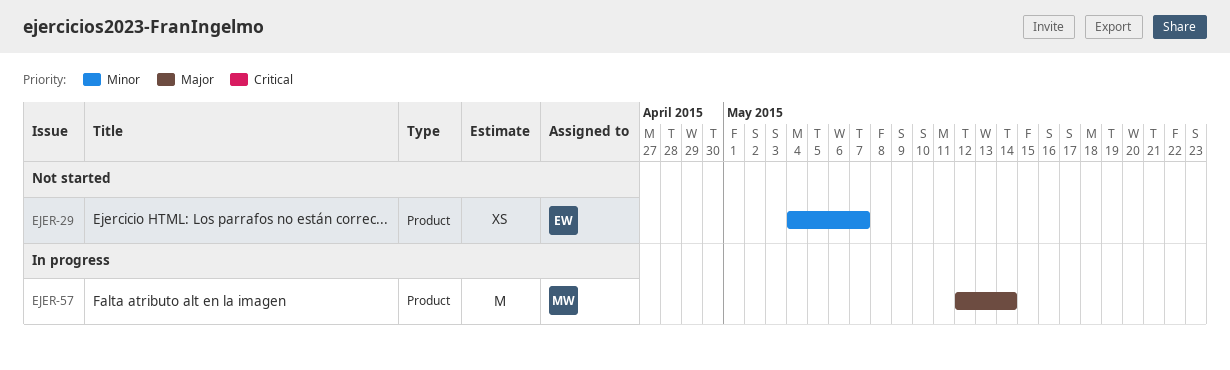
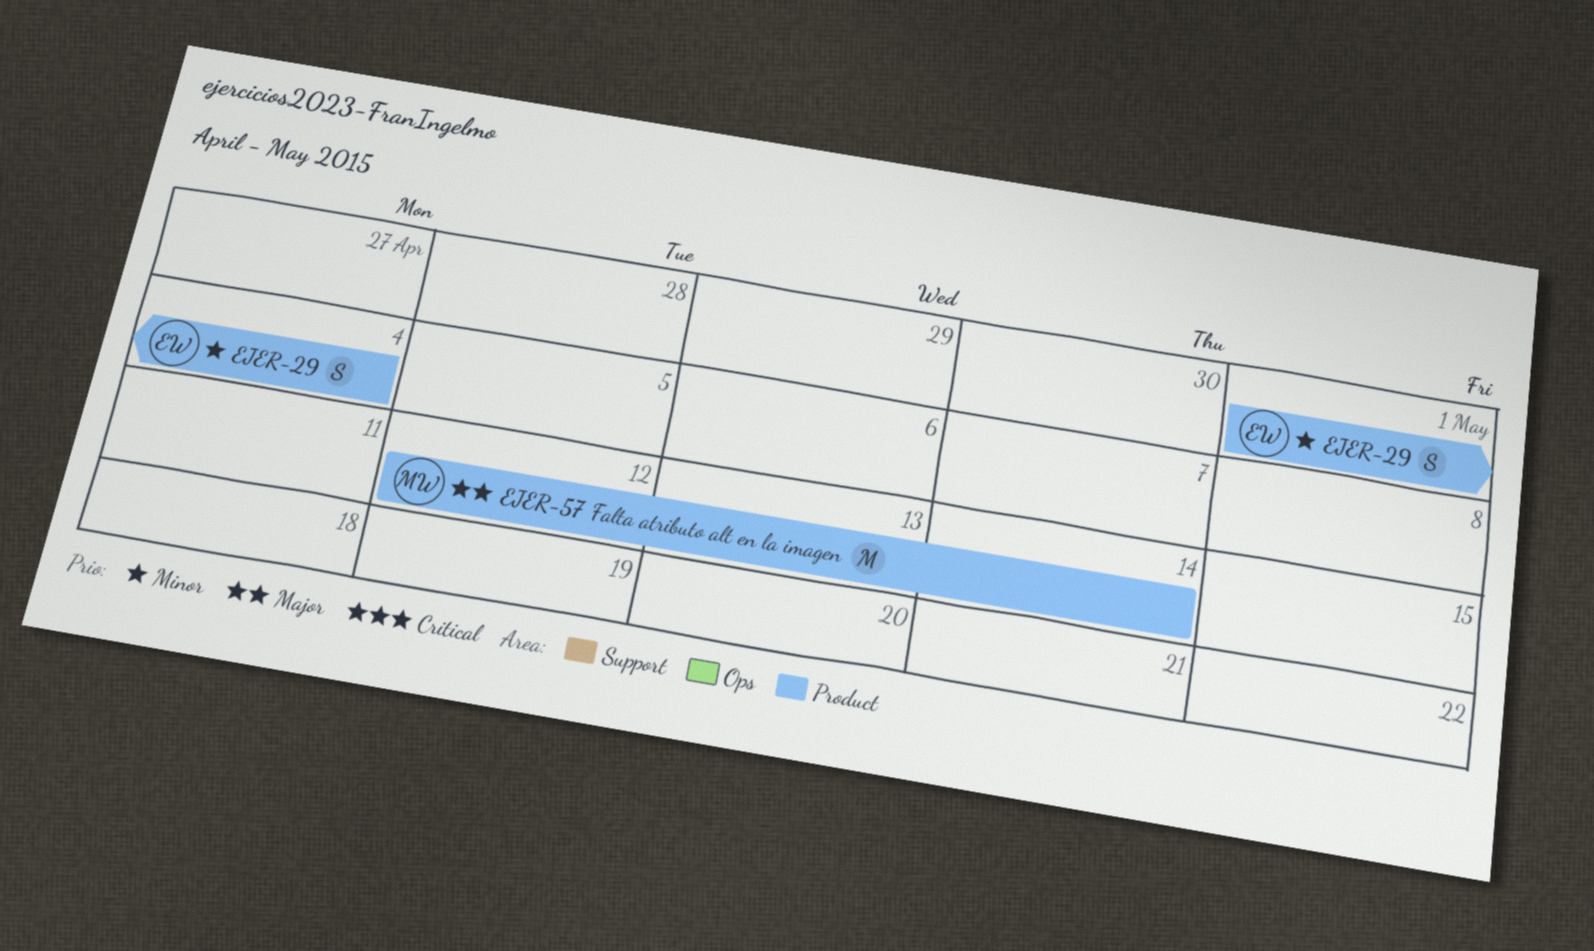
EJER-29, estimate: XS -> S
EJER-29, start: May 4 -> May 1
EJER-29, due: May 7 -> May 4

